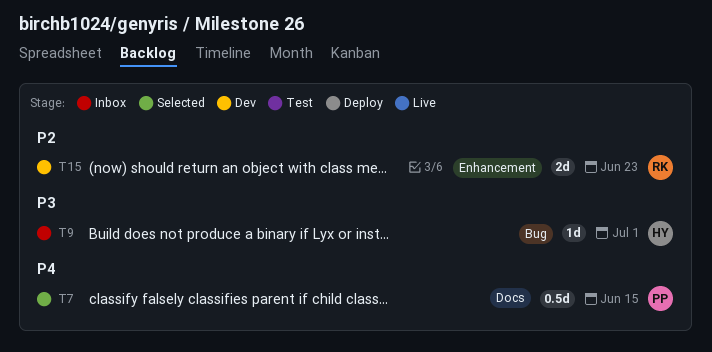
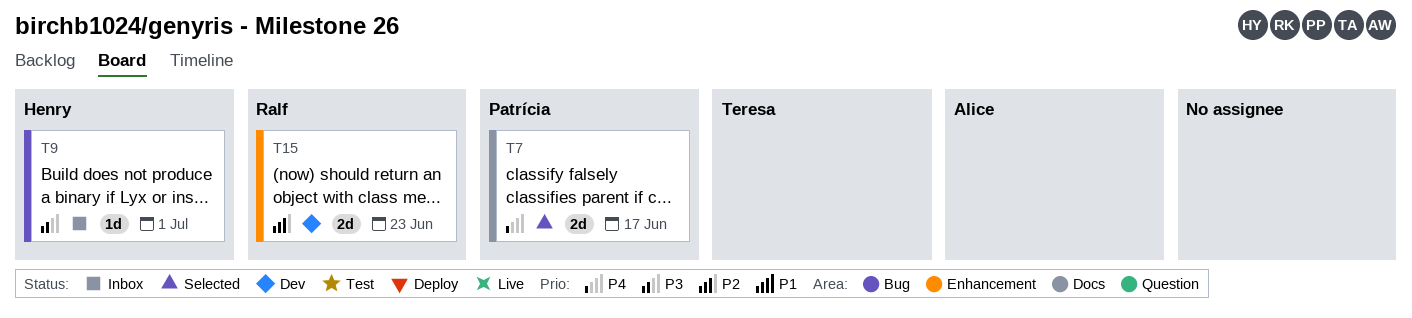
T7, estimate: 0.5d -> 2d
T7, due: Jun 15 -> Jun 17

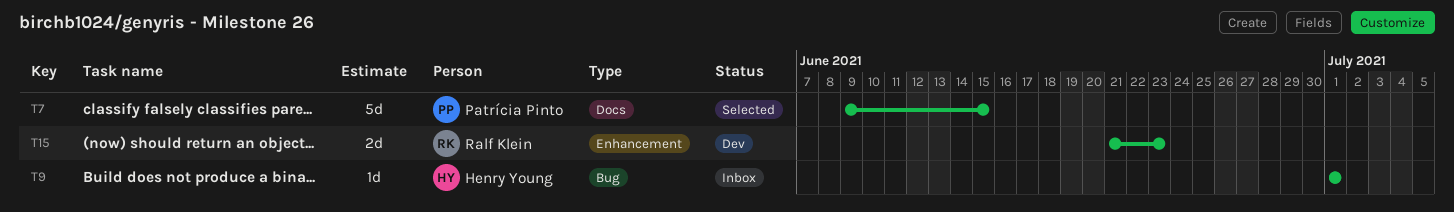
T7, estimate: 2d -> 5d
T7, due: Jun 17 -> Jun 15

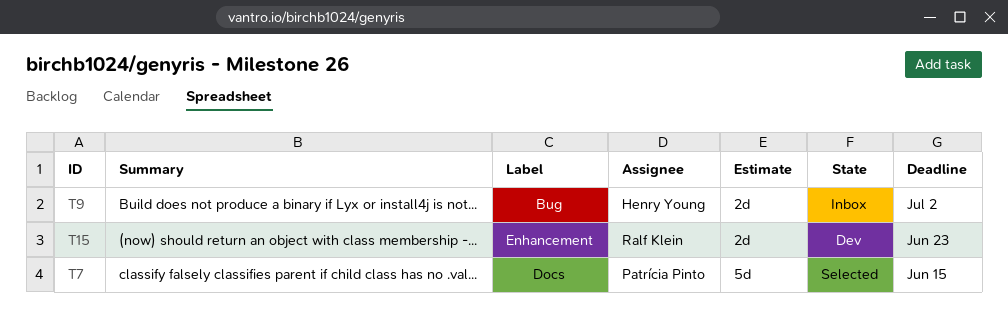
T9, estimate: 1d -> 2d
T9, due: Jul 1 -> Jul 2

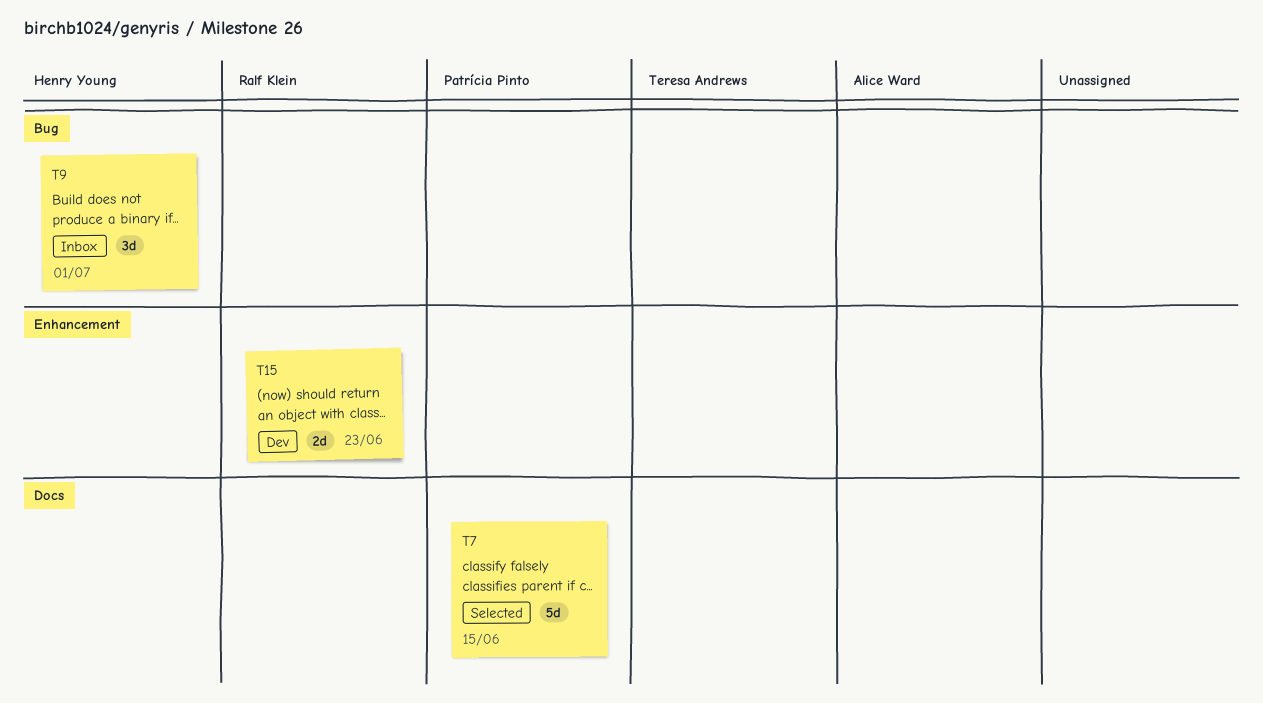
T9, estimate: 2d -> 3d
T9, due: Jul 2 -> Jul 1

